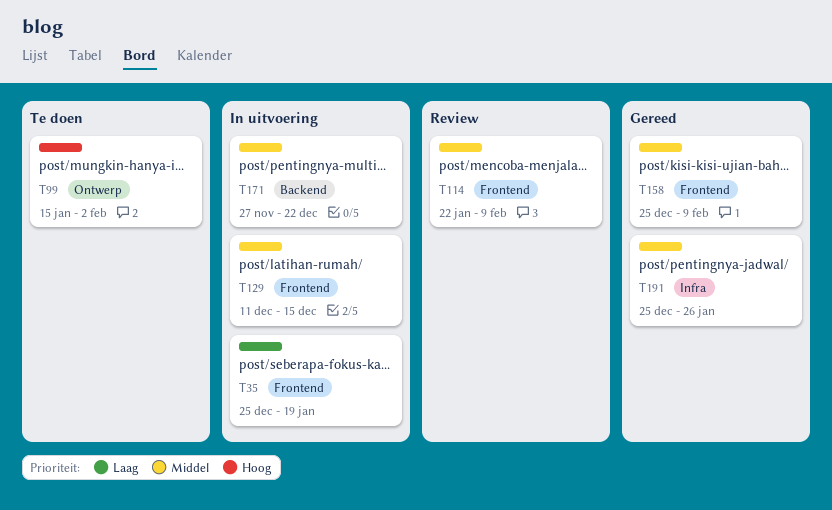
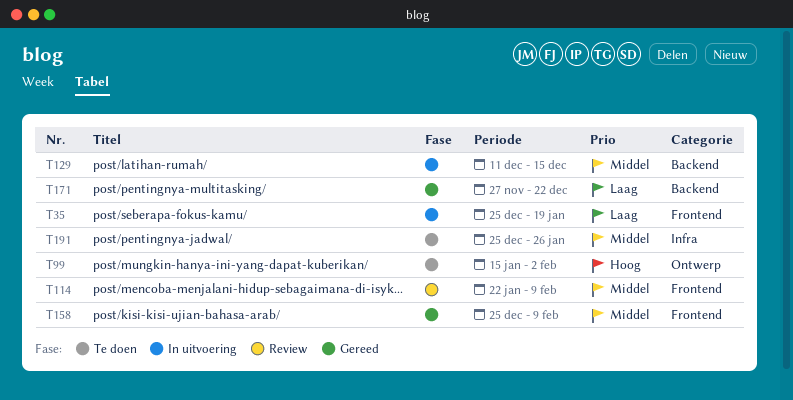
T129, label: Frontend -> Backend
T171, status: In uitvoering -> Gereed
T171, priority: Middel -> Laag
T191, status: Gereed -> Te doen

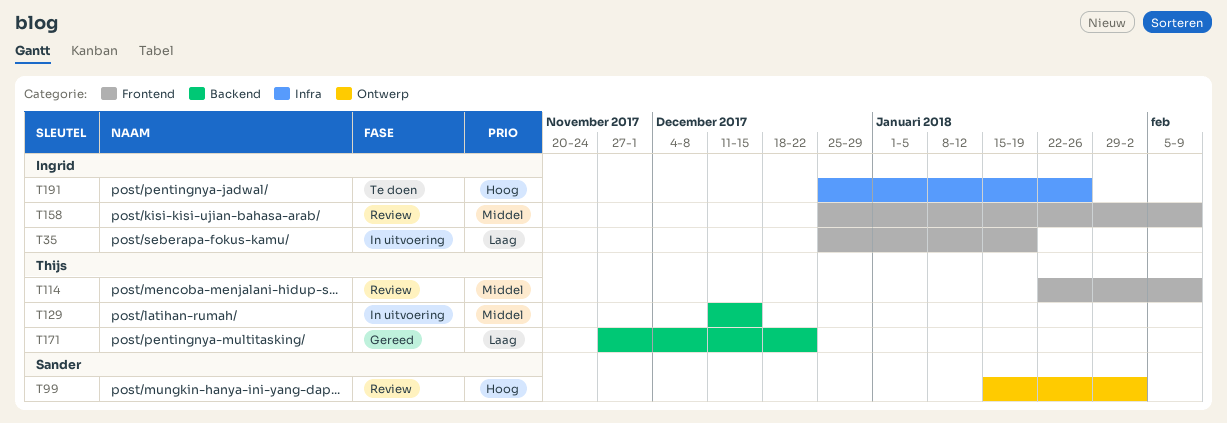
T99, status: Te doen -> Review
T158, status: Gereed -> Review
T191, priority: Middel -> Hoog

